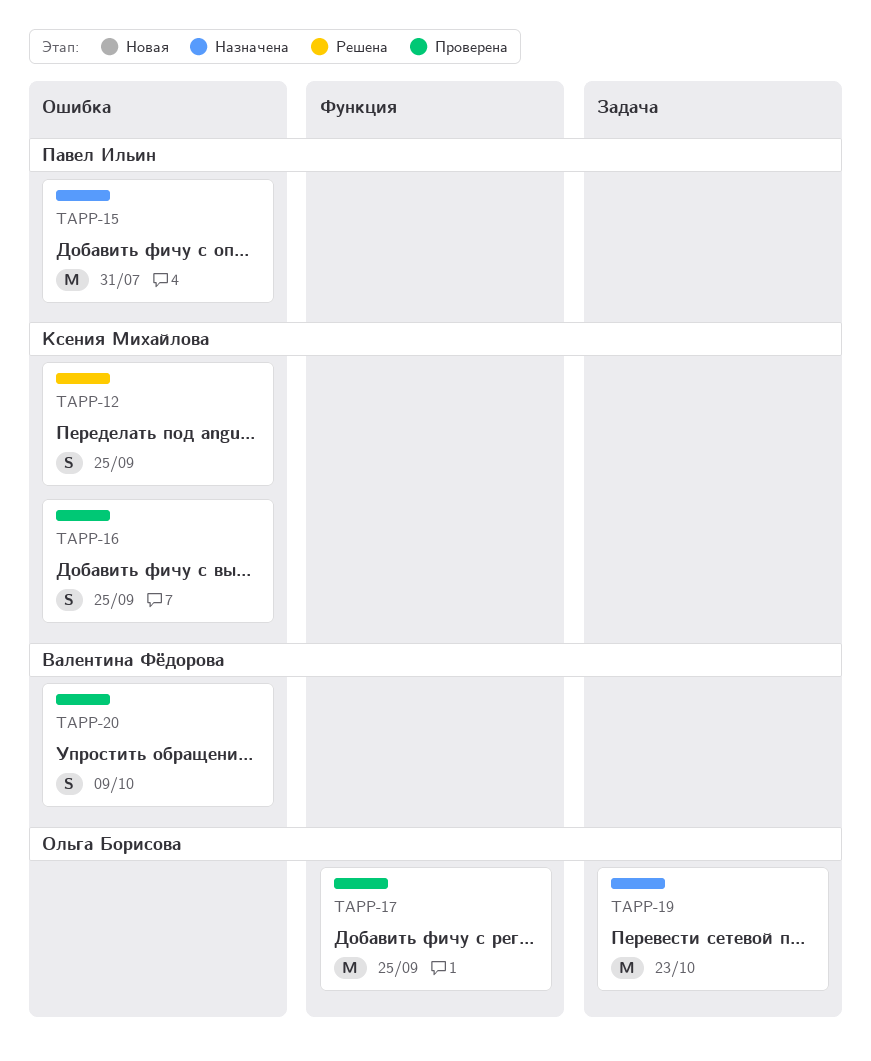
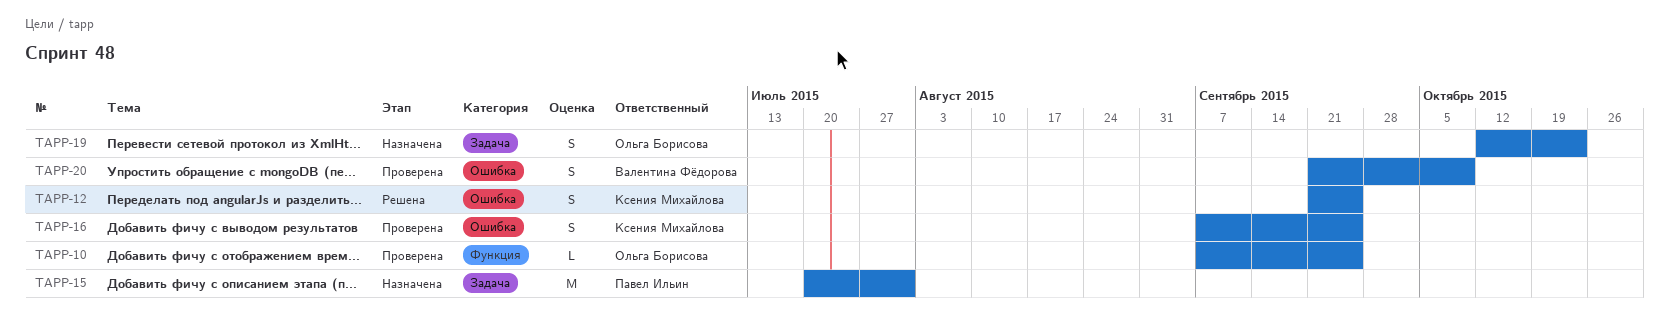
TAPP-10: none -> present
TAPP-15, label: Ошибка -> Задача
TAPP-17: present -> none
TAPP-19, estimate: M -> S

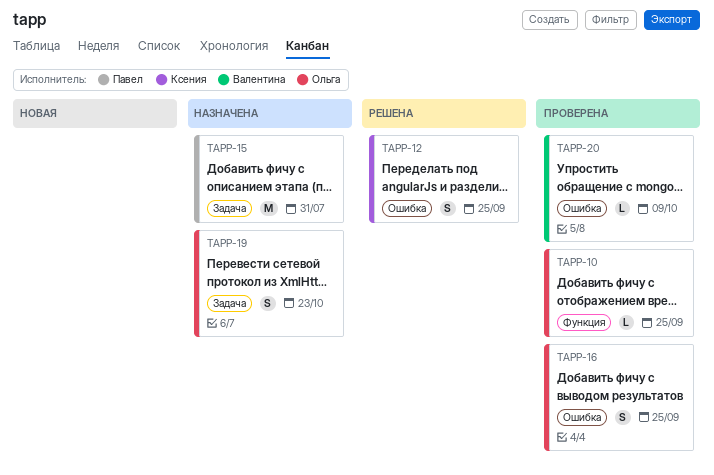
TAPP-16, owner: Ксения Михайлова -> Ольга Борисова
TAPP-20, estimate: S -> L

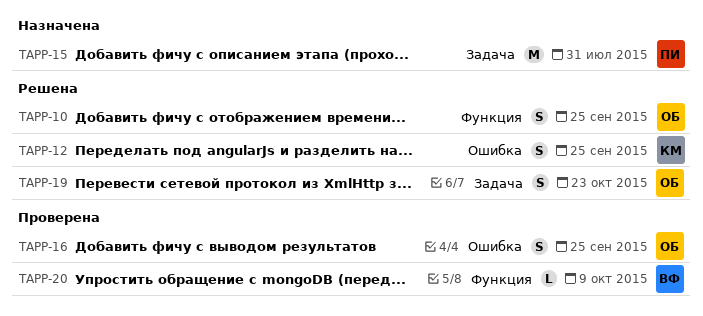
TAPP-10, status: Проверена -> Решена
TAPP-10, estimate: L -> S
TAPP-19, status: Назначена -> Решена
TAPP-20, label: Ошибка -> Функция

